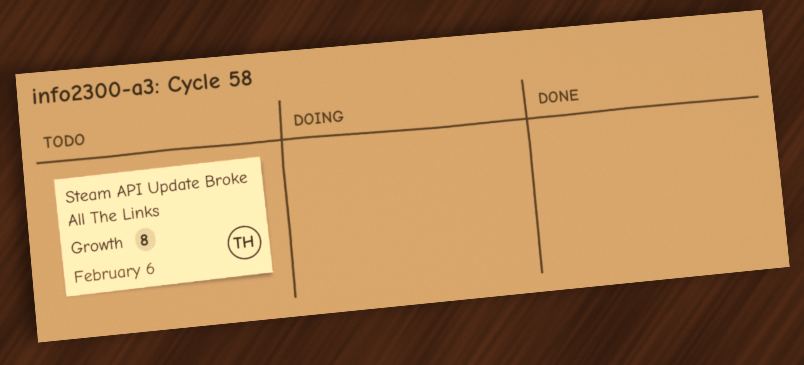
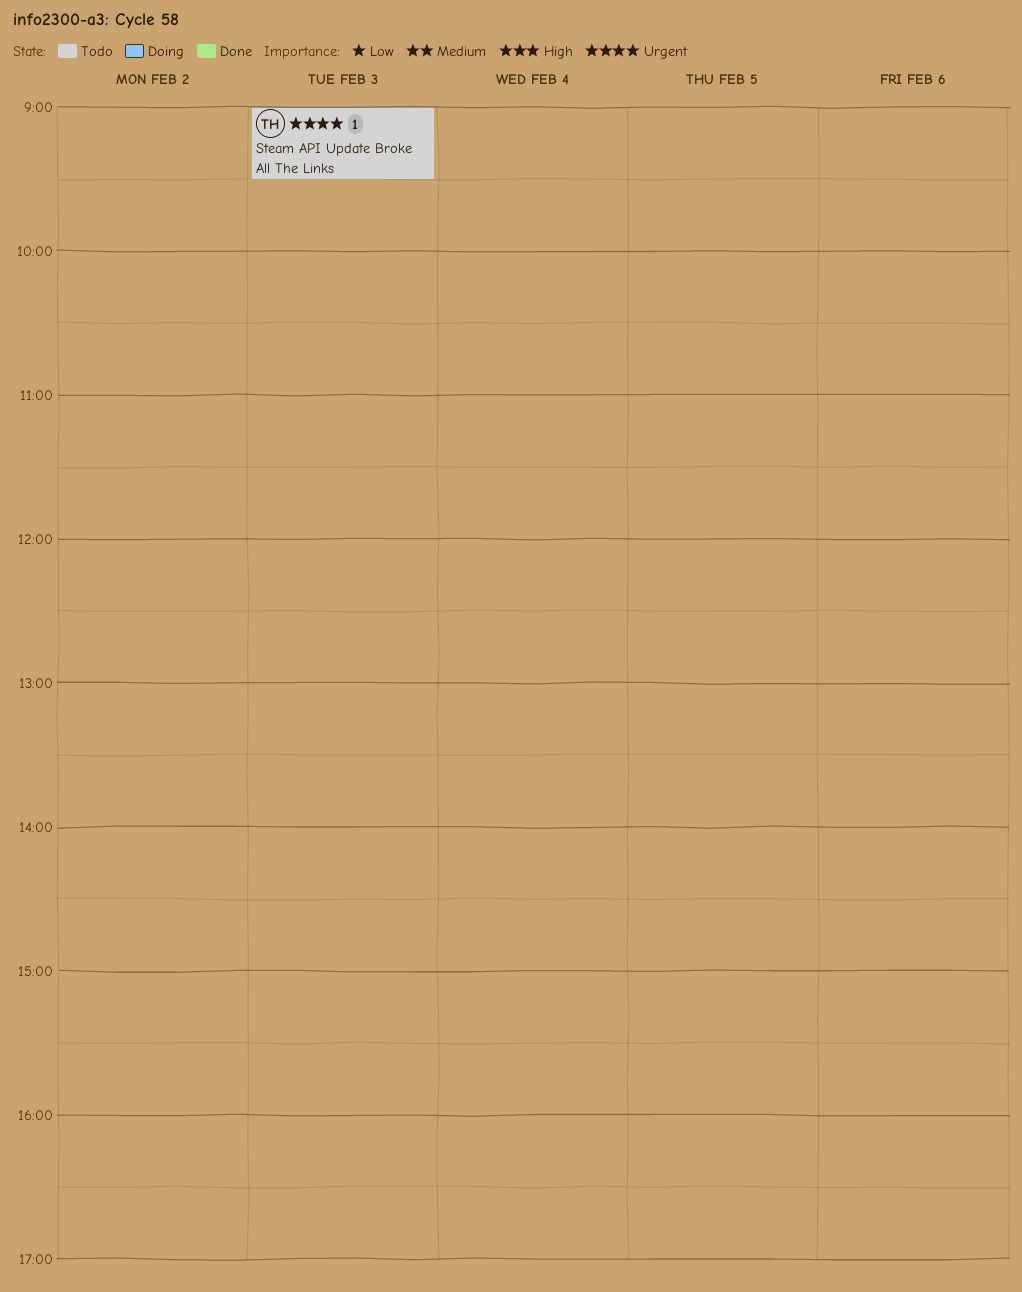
Steam API Update Broke All The Links, estimate: 8 -> 1
Steam API Update Broke All The Links, day: Feb 6 -> Feb 3

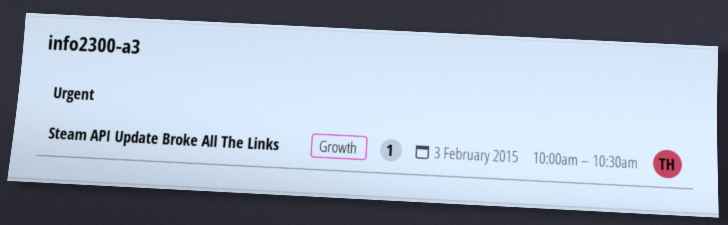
Steam API Update Broke All The Links, begins: 09:00 -> 10:00
Steam API Update Broke All The Links, ends: 09:30 -> 10:30

